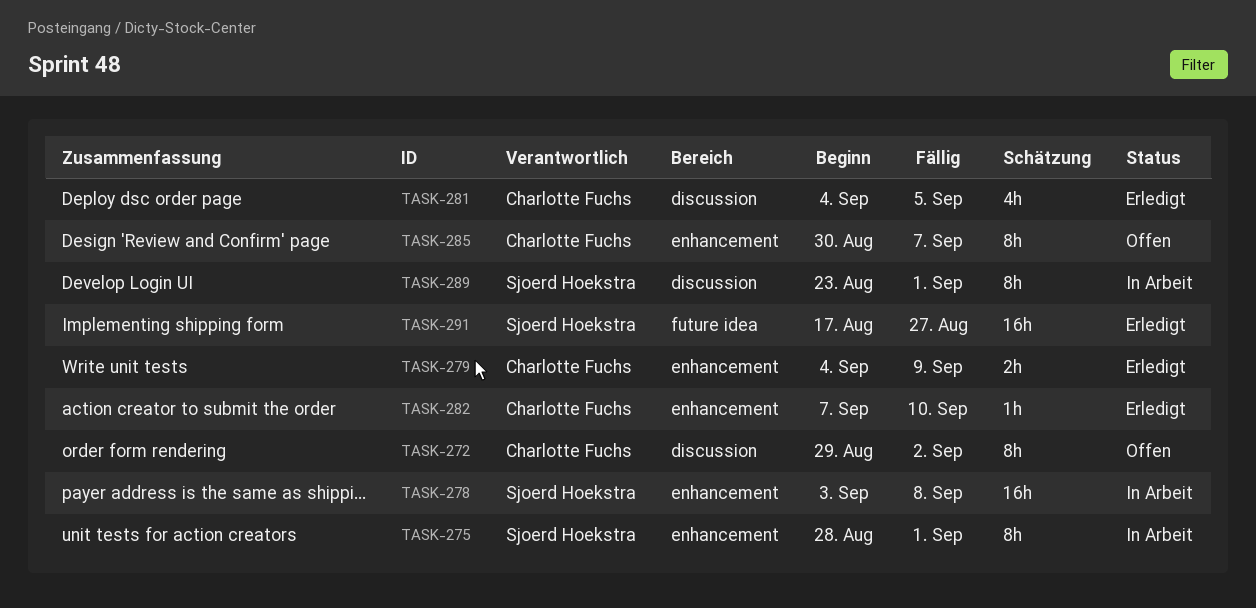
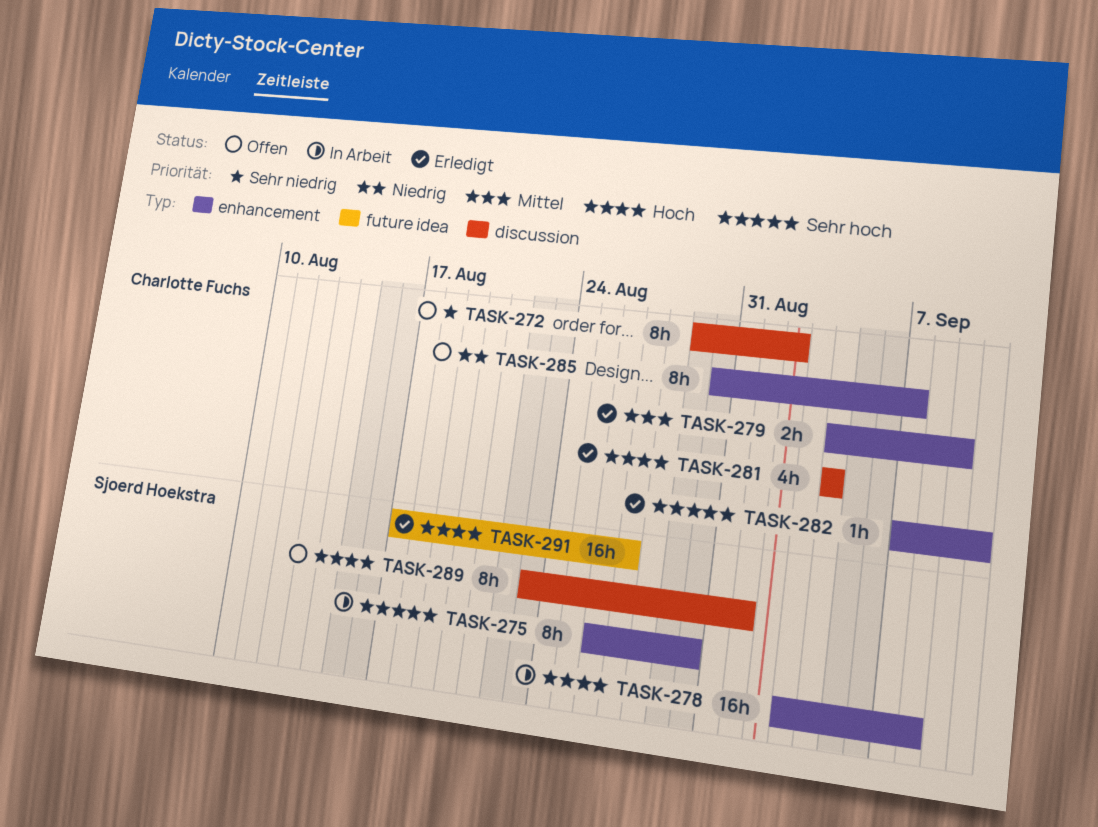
TASK-275, start: Aug 28 -> Aug 26
TASK-275, due: Sep 1 -> Aug 30
TASK-281, due: Sep 5 -> Sep 4
TASK-289, status: In Arbeit -> Offen

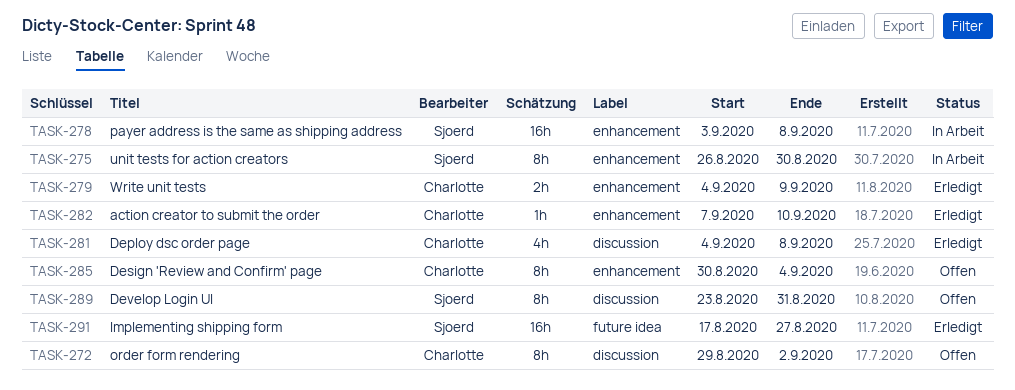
TASK-281, due: Sep 4 -> Sep 8
TASK-285, due: Sep 7 -> Sep 4
TASK-289, due: Sep 1 -> Aug 31

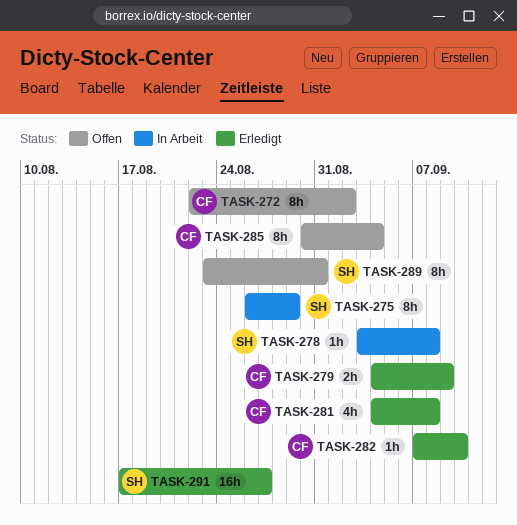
TASK-272, start: Aug 29 -> Aug 22
TASK-275, due: Aug 30 -> Aug 29
TASK-278, estimate: 16h -> 1h

